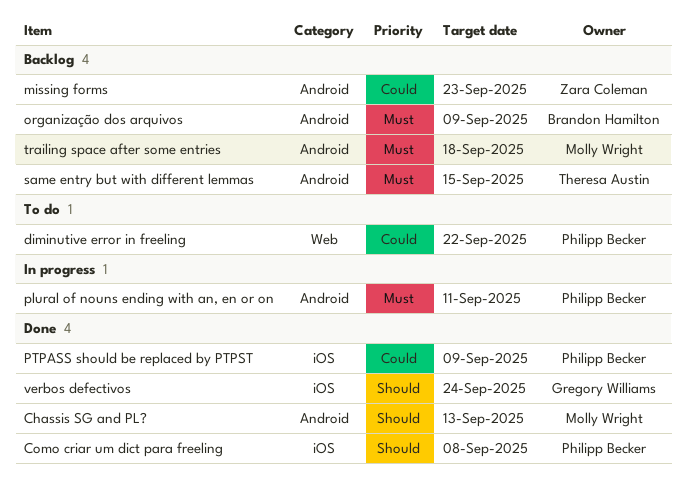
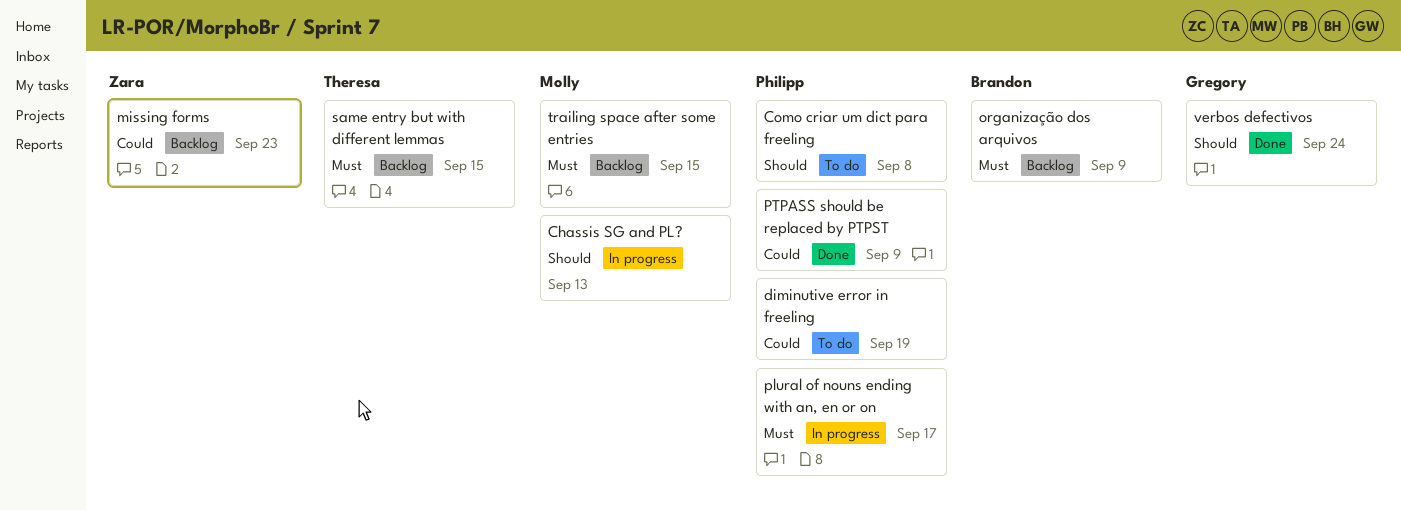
Chassis SG and PL?, status: Done -> In progress
Como criar um dict para freeling, status: Done -> To do
diminutive error in freeling, due: Sep 22 -> Sep 19
plural of nouns ending with an, en or on, due: Sep 11 -> Sep 17
trailing space after some entries, due: Sep 18 -> Sep 15

